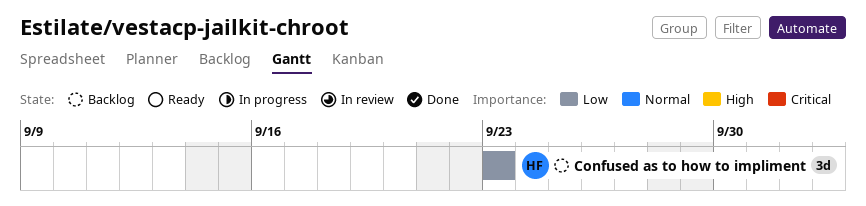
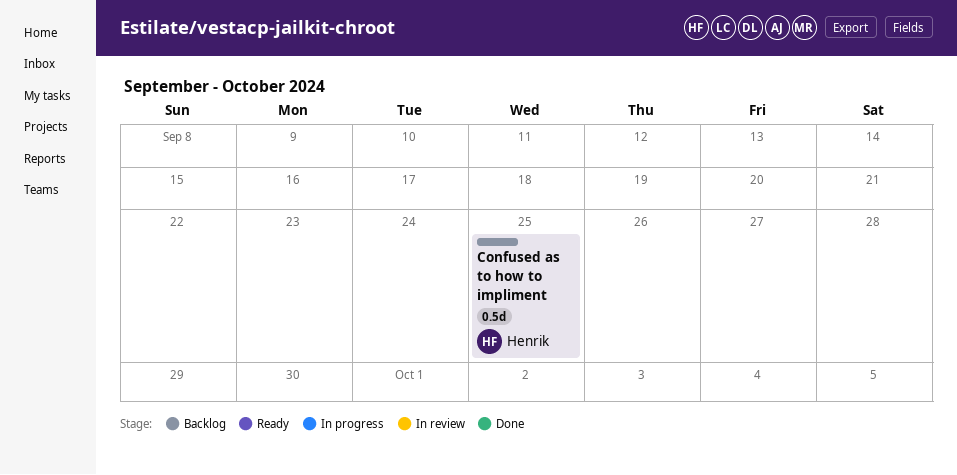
Confused as to how to impliment, estimate: 3d -> 0.5d
Confused as to how to impliment, due: Sep 23 -> Sep 25

